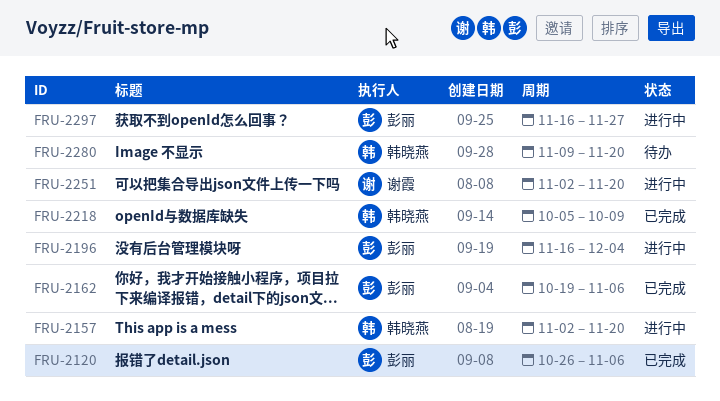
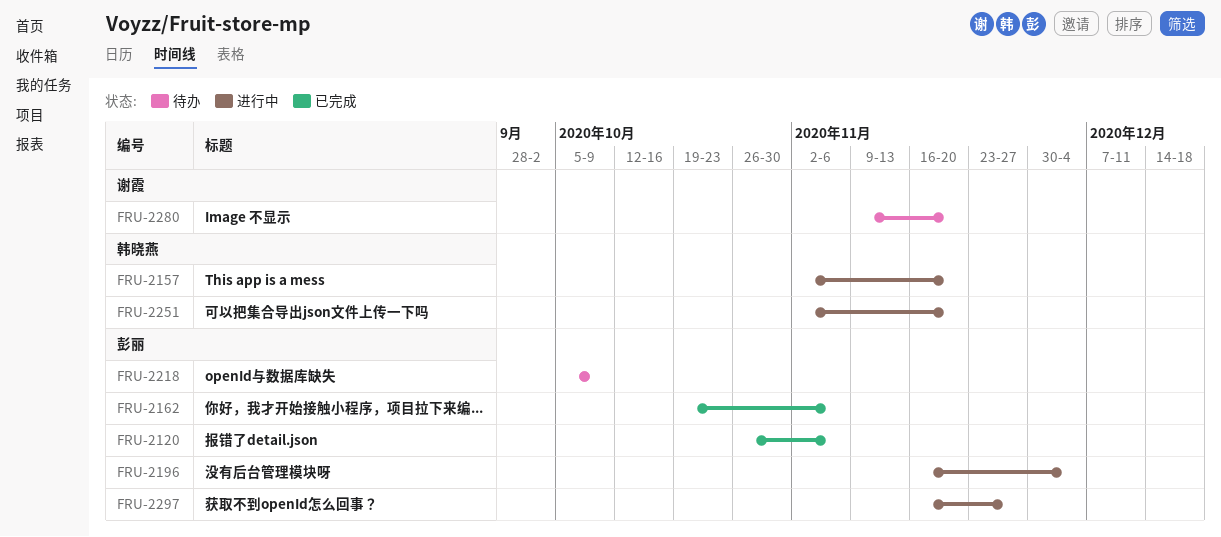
FRU-2218, status: 已完成 -> 待办
FRU-2218, owner: 韩晓燕 -> 彭丽
FRU-2251, owner: 谢霞 -> 韩晓燕
FRU-2280, owner: 韩晓燕 -> 谢霞

